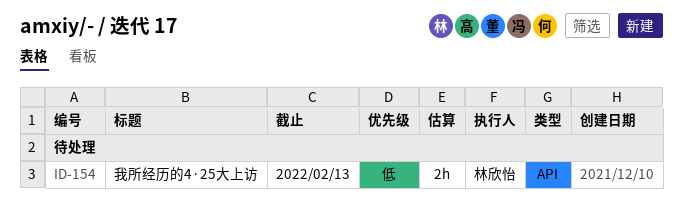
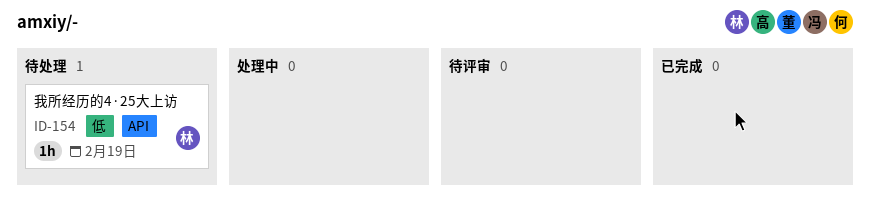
ID-154, estimate: 2h -> 1h
ID-154, due: Feb 13 -> Feb 19

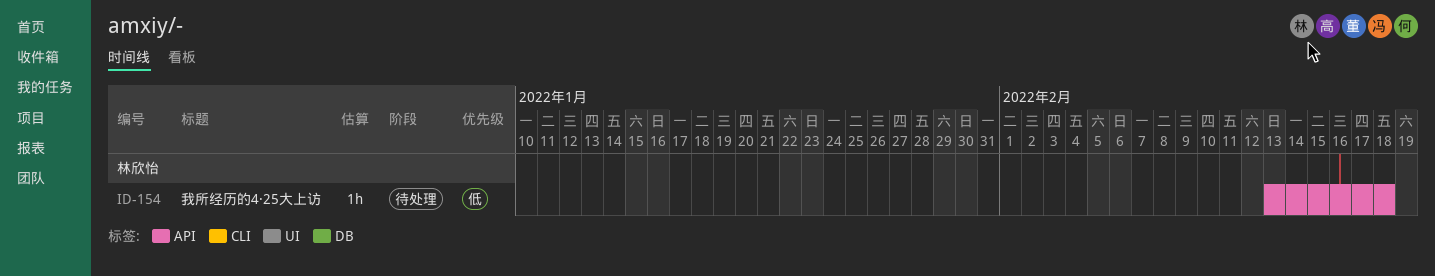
ID-154, due: Feb 19 -> Feb 18

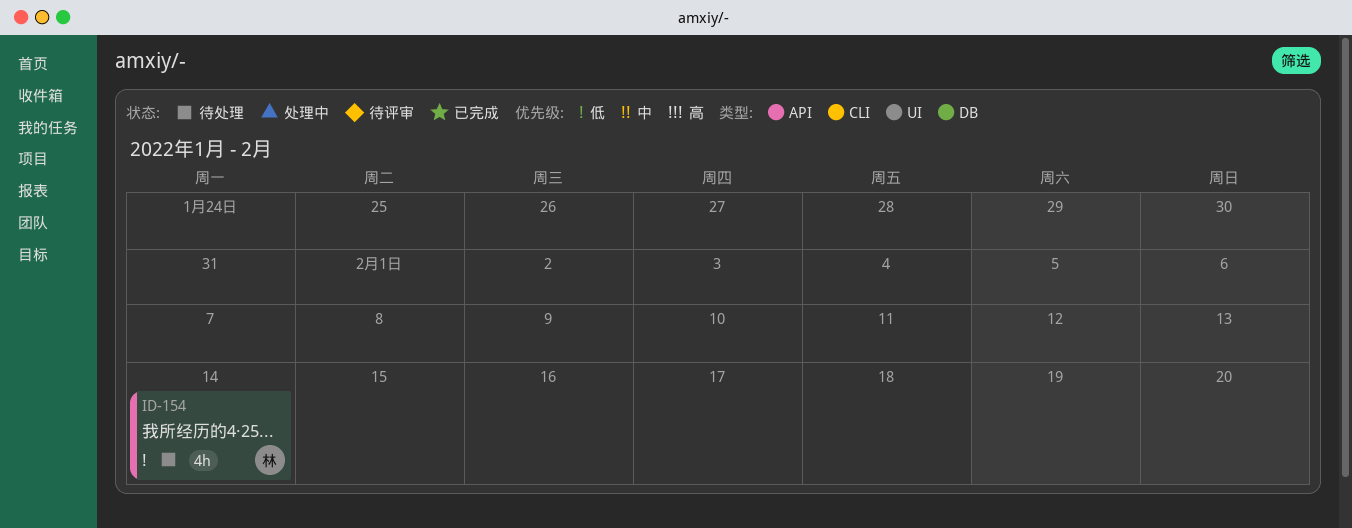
ID-154, estimate: 1h -> 4h
ID-154, due: Feb 18 -> Feb 14

